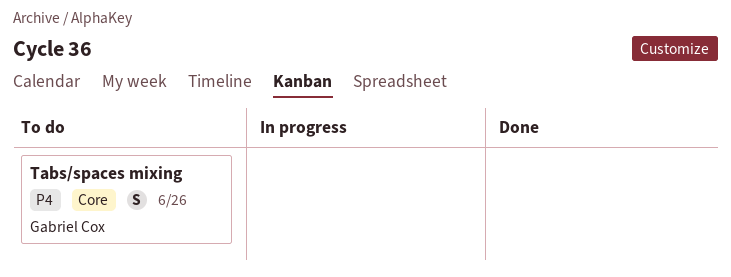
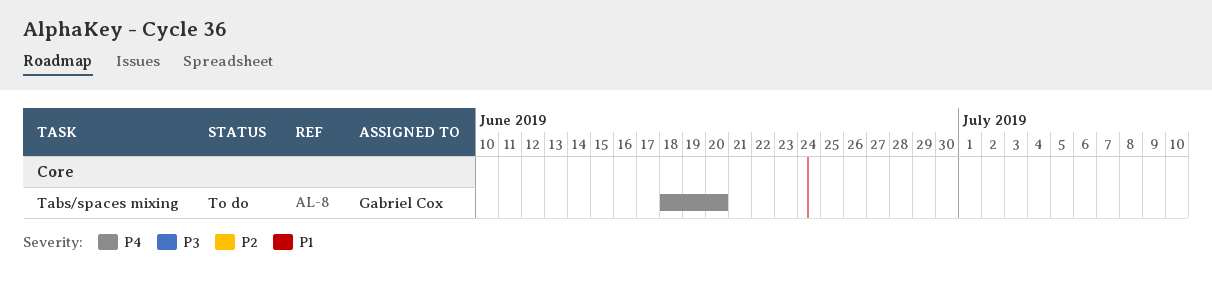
Tabs/spaces mixing, due: Jun 26 -> Jun 20

